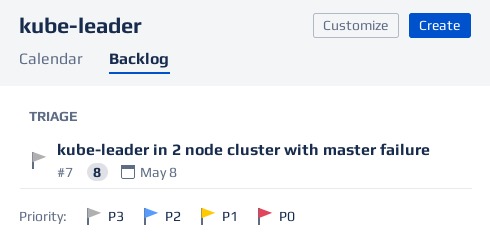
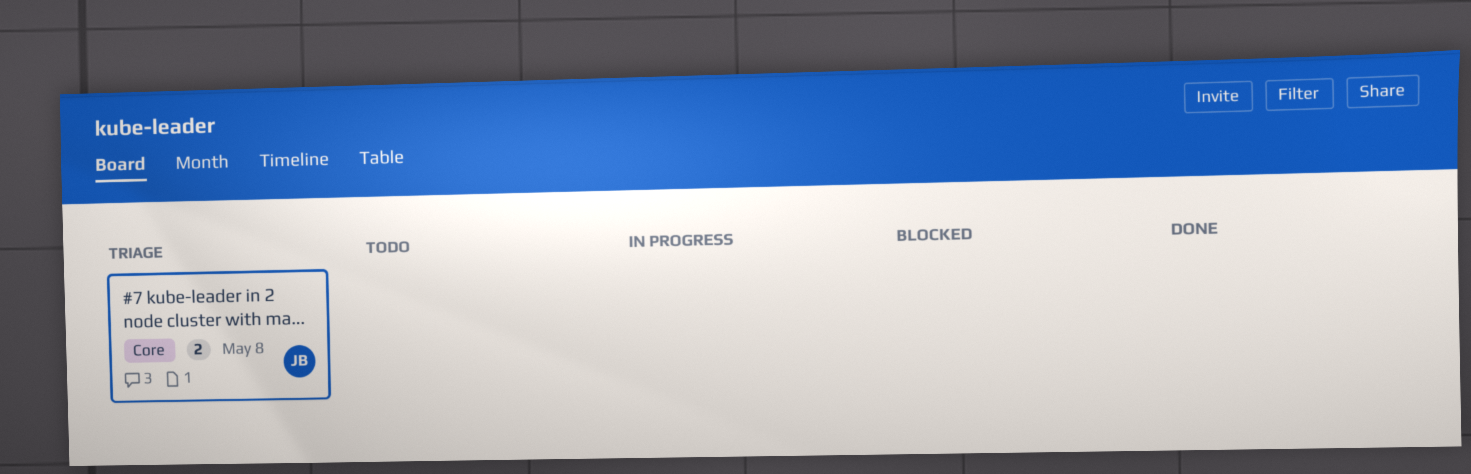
#7, estimate: 8 -> 2

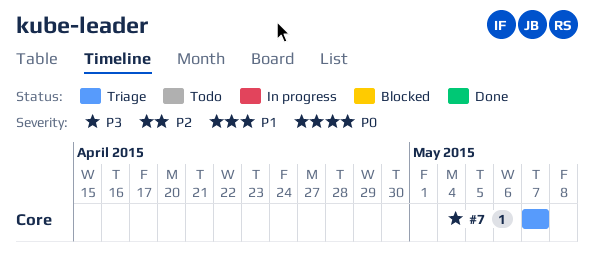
#7, estimate: 2 -> 1
#7, due: May 8 -> May 7

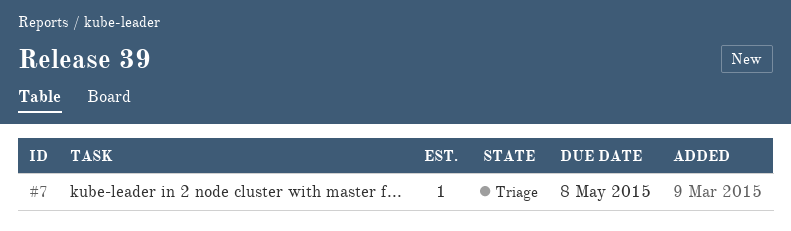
#7, due: May 7 -> May 8

